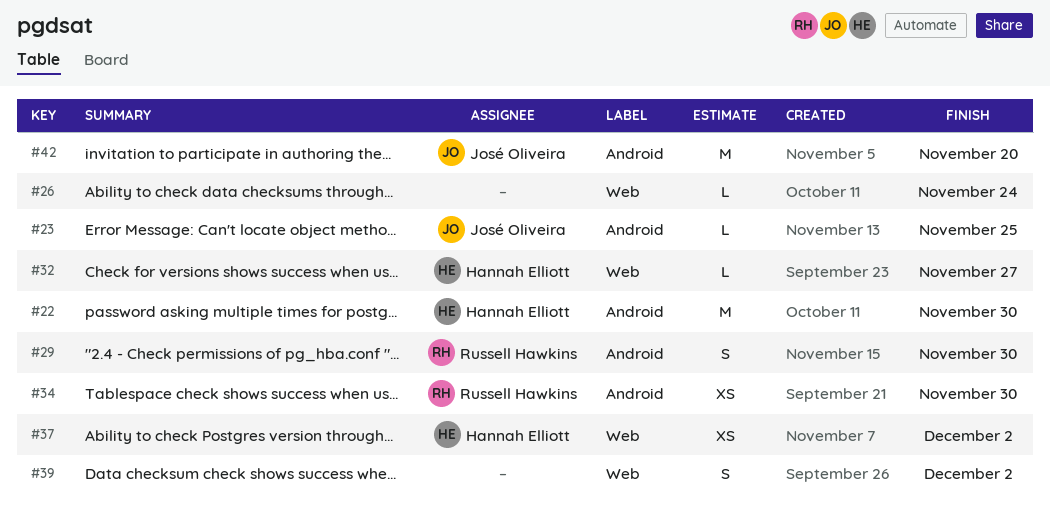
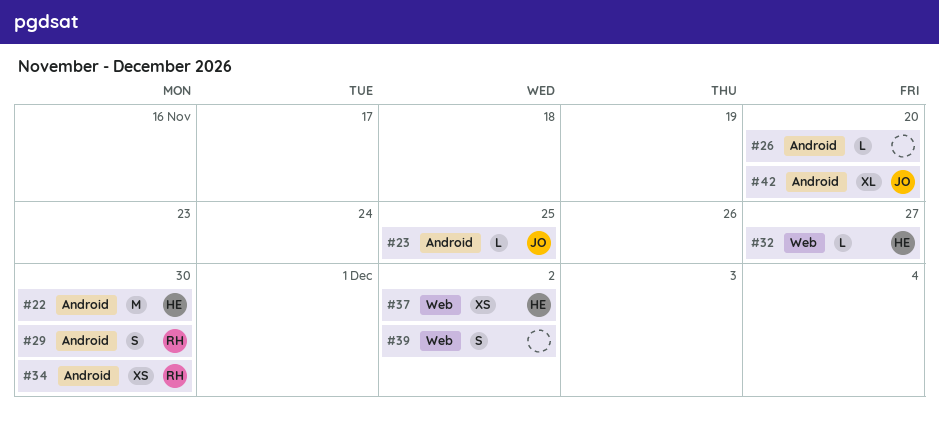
#26, label: Web -> Android
#26, due: Nov 24 -> Nov 20
#42, estimate: M -> XL

